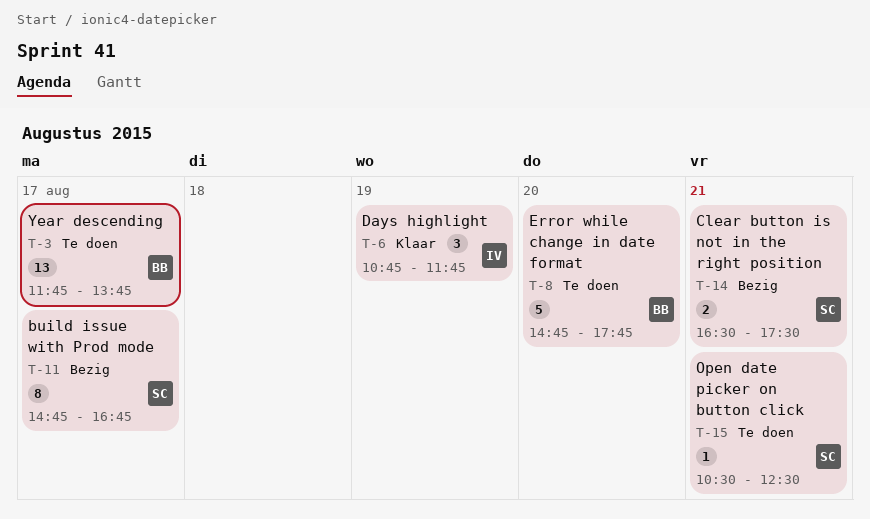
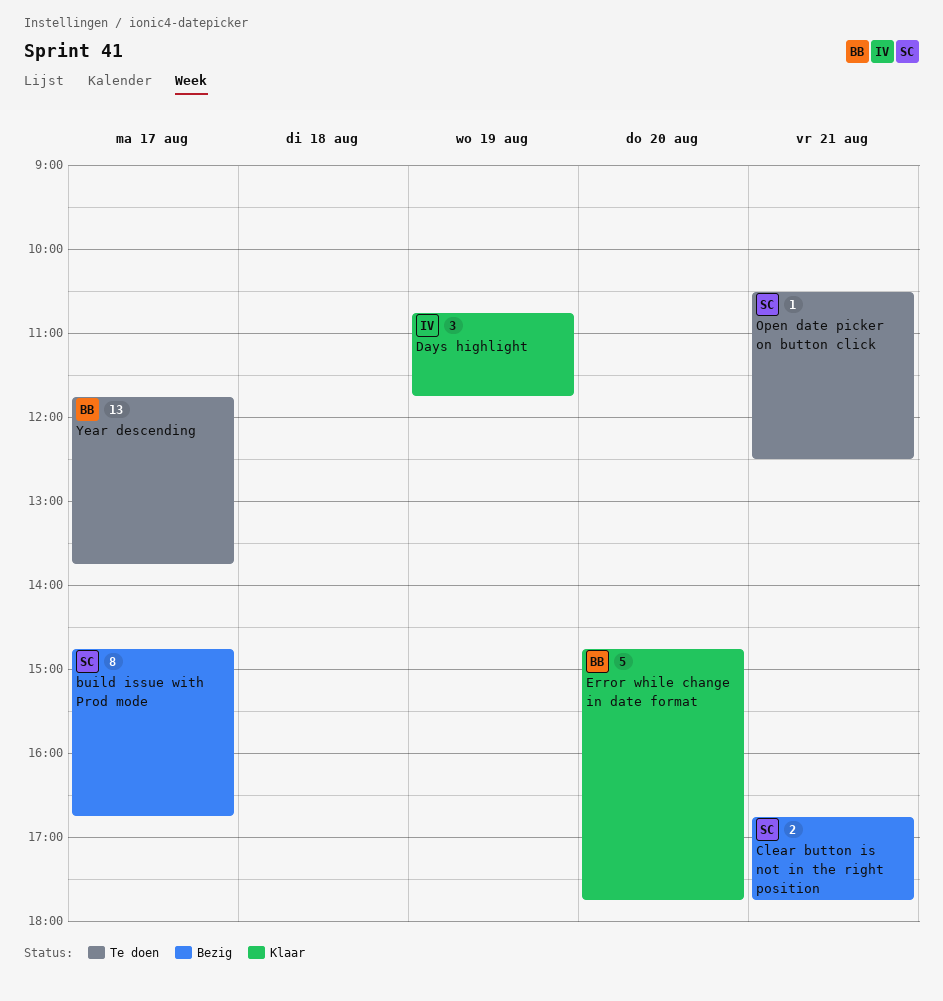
Clear button is not in the right position, begins: 16:30 -> 16:45
Clear button is not in the right position, ends: 17:30 -> 17:45
Error while change in date format, status: Te doen -> Klaar

